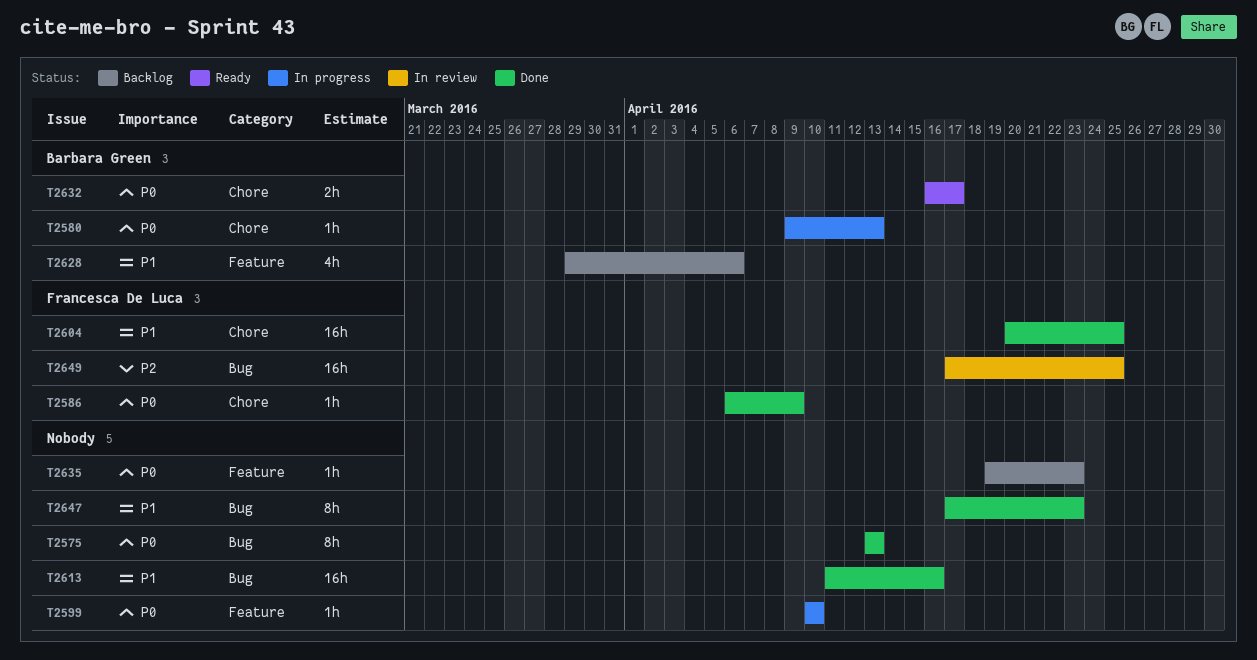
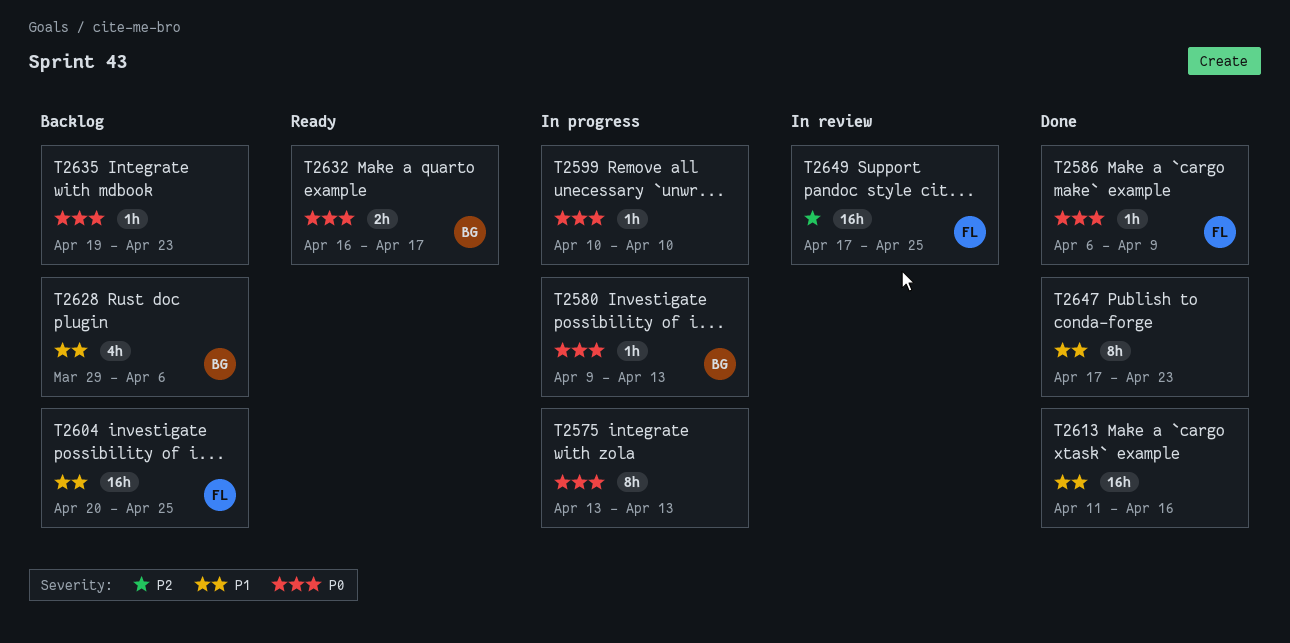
T2575, status: Done -> In progress
T2604, status: Done -> Backlog

